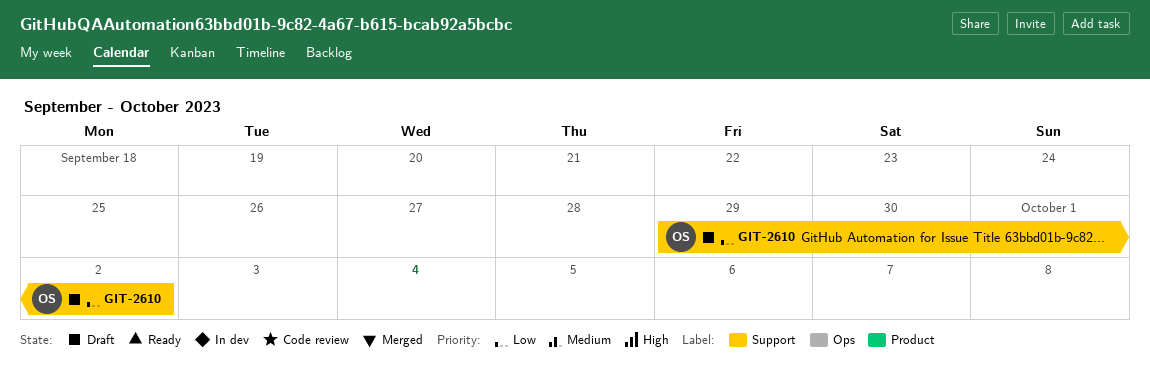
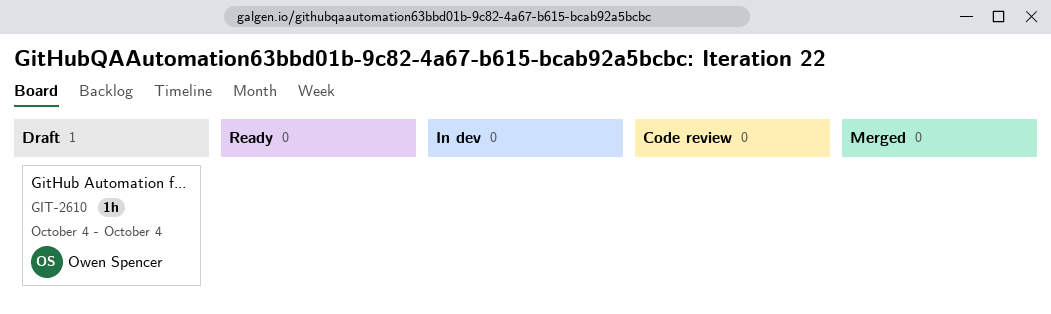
GIT-2610, start: Sep 29 -> Oct 4
GIT-2610, due: Oct 2 -> Oct 4

